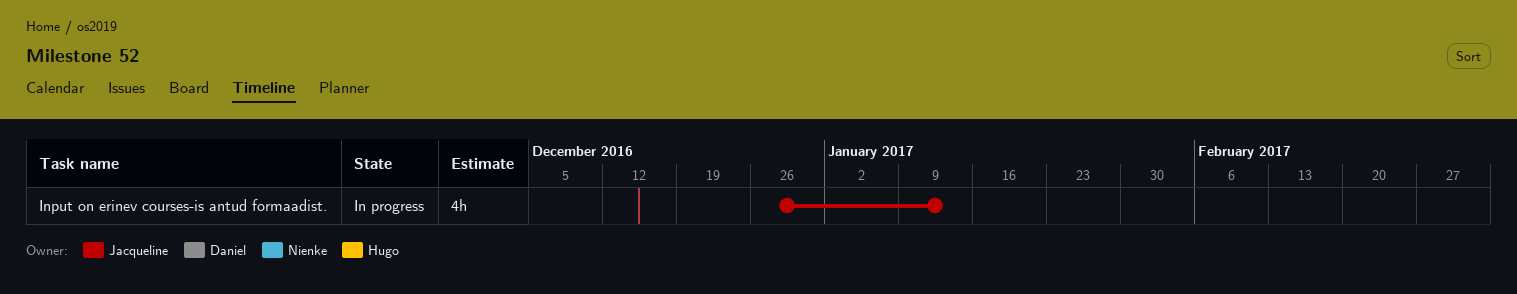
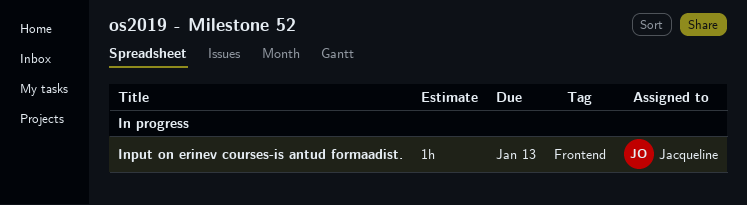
Input on erinev courses-is antud formaadist., estimate: 4h -> 1h

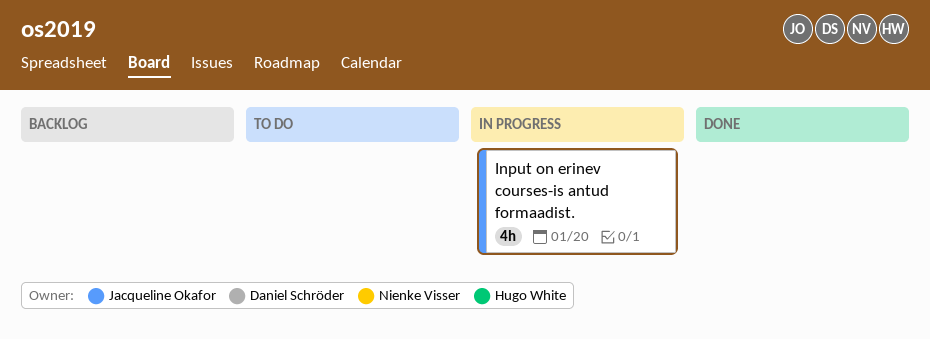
Input on erinev courses-is antud formaadist., estimate: 1h -> 4h
Input on erinev courses-is antud formaadist., due: Jan 13 -> Jan 20

